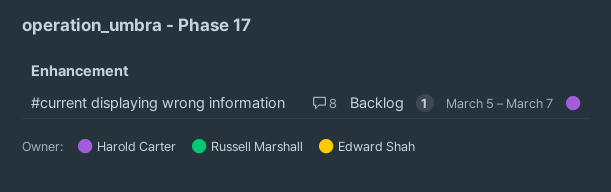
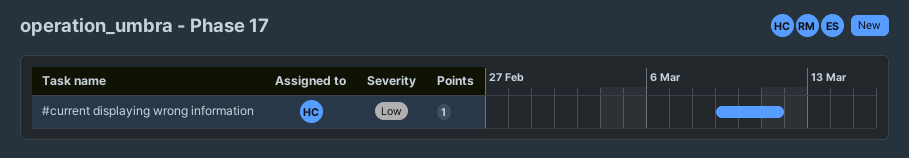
#current displaying wrong information, start: Mar 5 -> Mar 9
#current displaying wrong information, due: Mar 7 -> Mar 11

